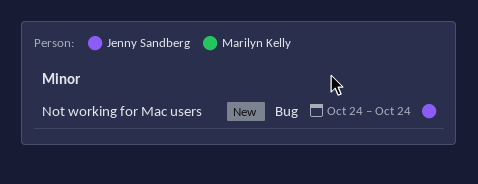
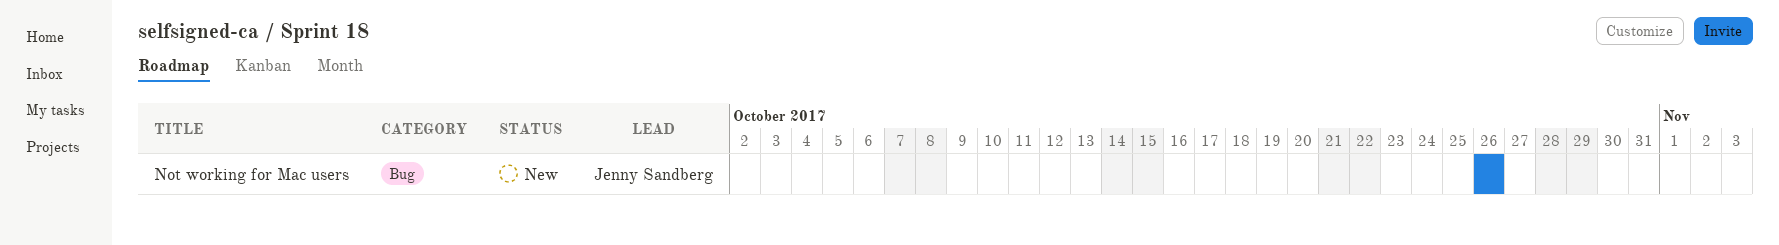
Not working for Mac users, start: Oct 24 -> Oct 26
Not working for Mac users, due: Oct 24 -> Oct 26

